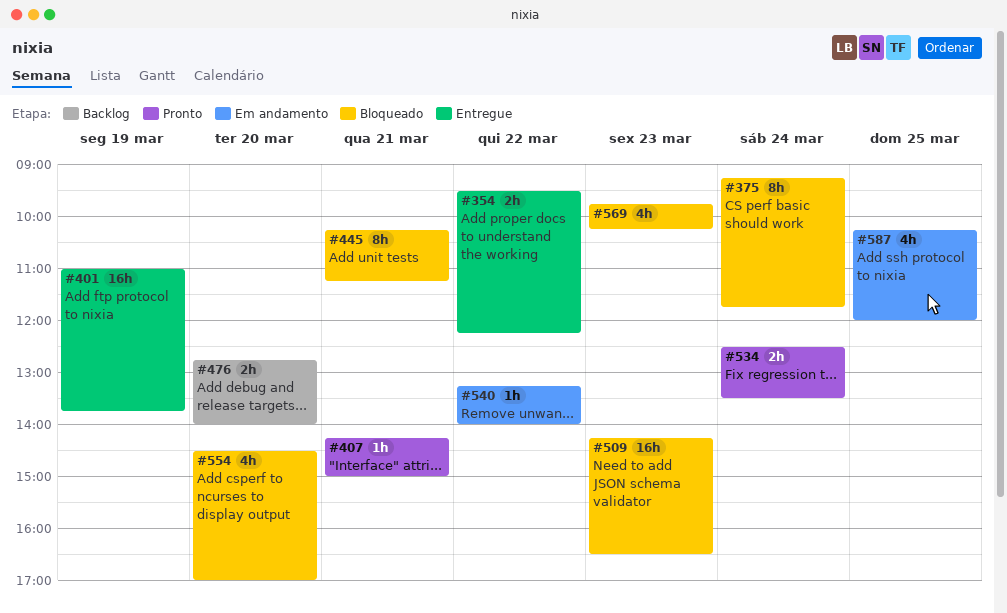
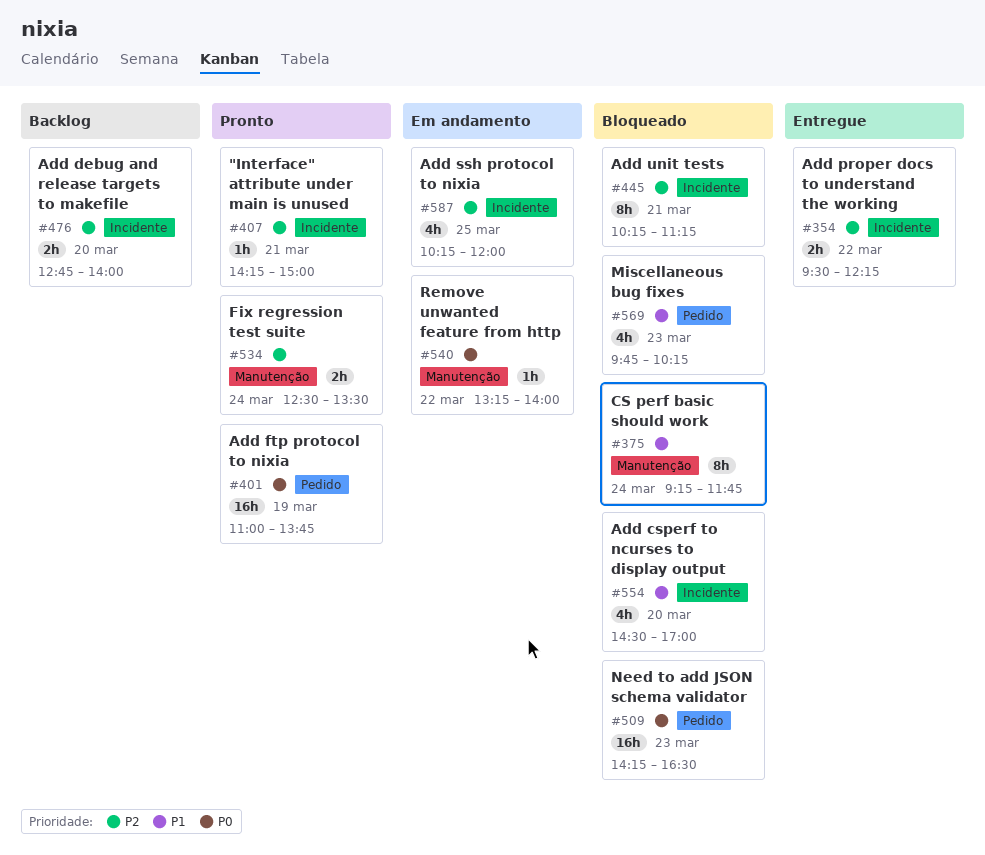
#401, status: Entregue -> Pronto

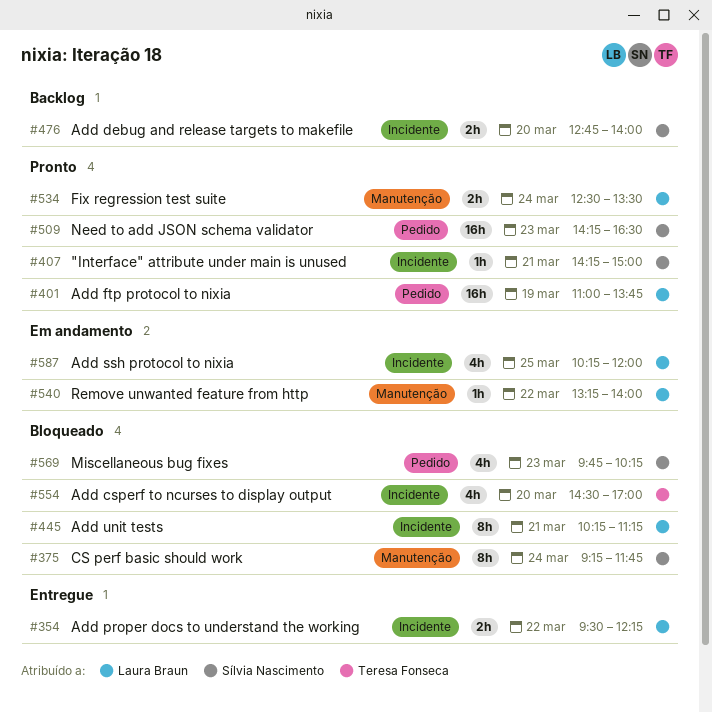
#509, status: Bloqueado -> Pronto

